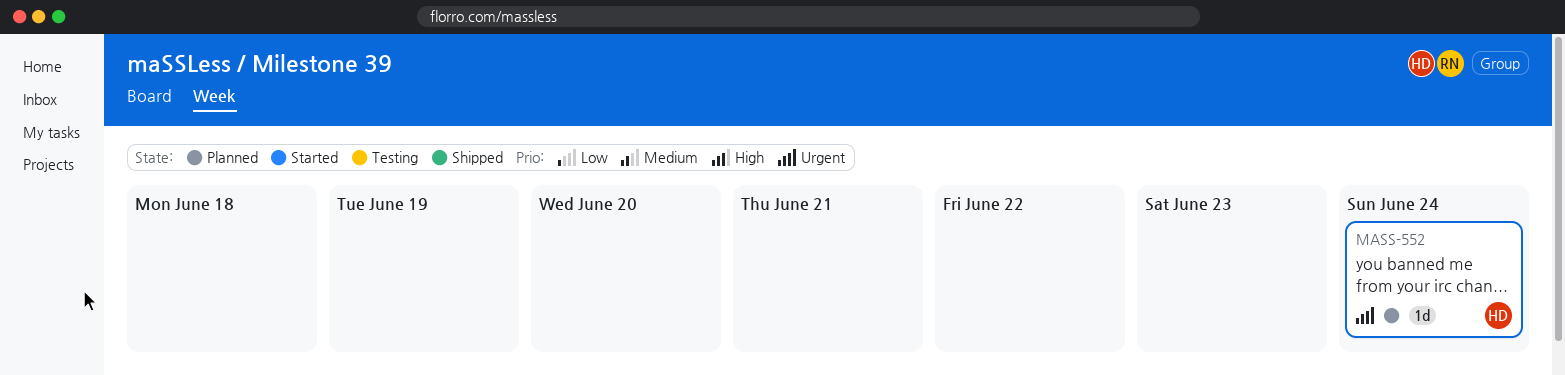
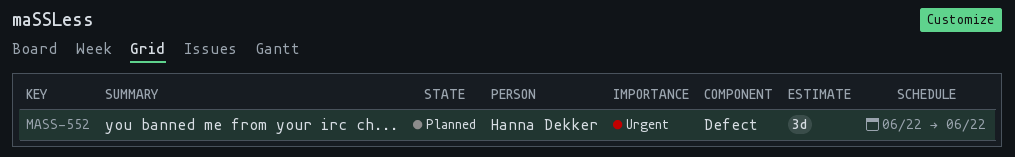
MASS-552, estimate: 1d -> 3d
MASS-552, due: Jun 24 -> Jun 22

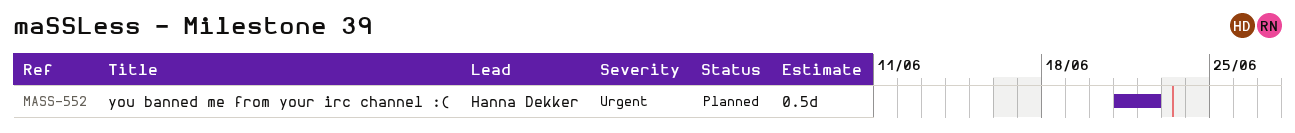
MASS-552, estimate: 3d -> 0.5d
MASS-552, start: Jun 22 -> Jun 21

